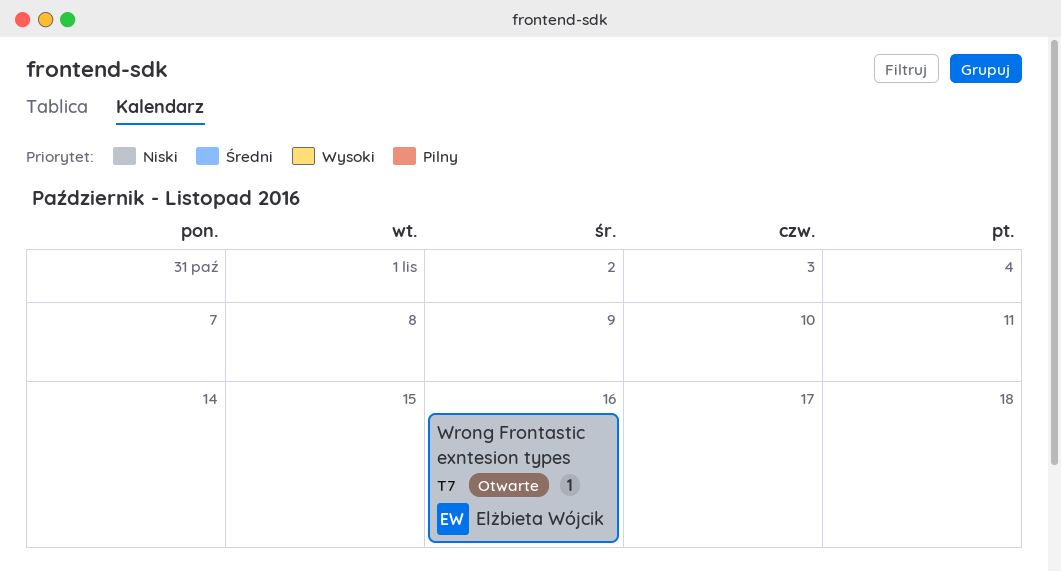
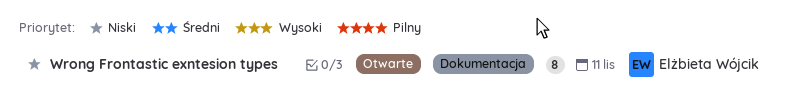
Wrong Frontastic exntesion types, estimate: 1 -> 8
Wrong Frontastic exntesion types, due: Nov 16 -> Nov 11

